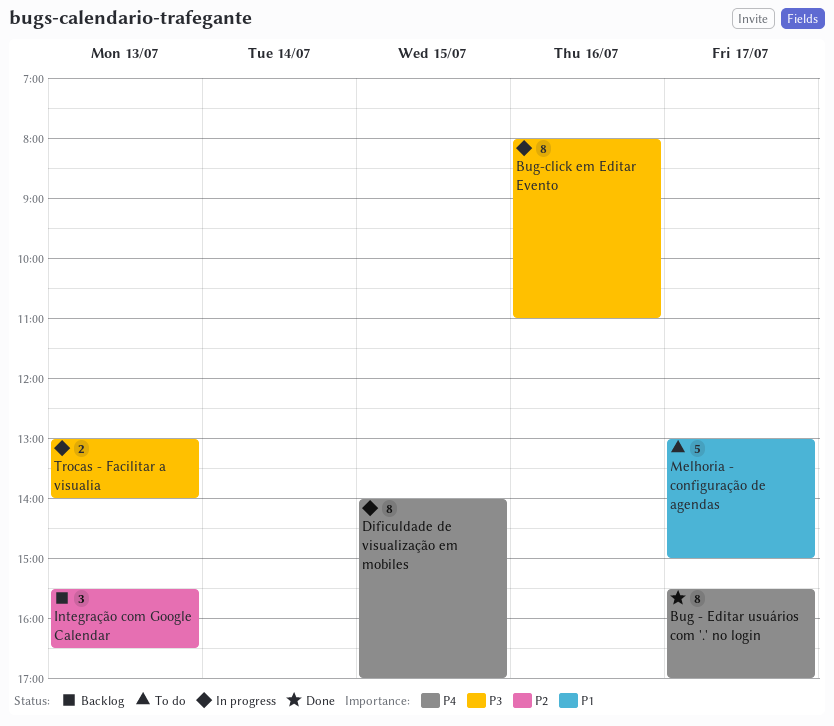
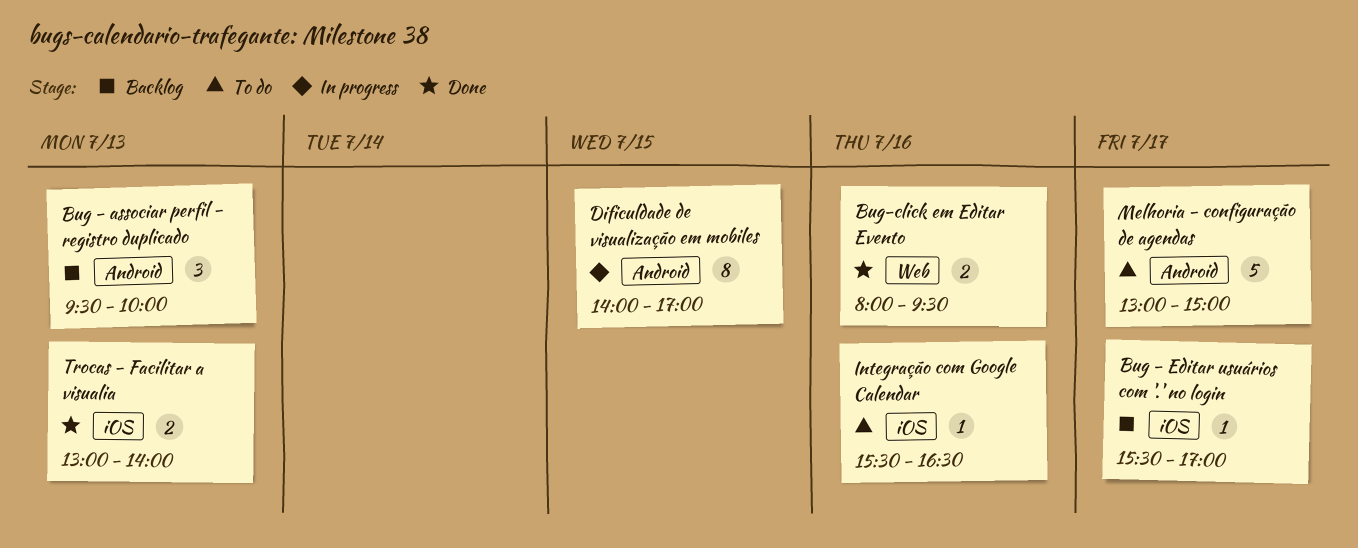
Bug - associar perfil - registro duplicado: none -> present
Bug - Editar usuários com '.' no login, status: Done -> Backlog
Bug - Editar usuários com '.' no login, estimate: 8 -> 1
Bug-click em Editar Evento, status: In progress -> Done
Bug-click em Editar Evento, estimate: 8 -> 2
Bug-click em Editar Evento, ends: 11:00 -> 09:30
Integração com Google Calendar, status: Backlog -> To do
Integração com Google Calendar, estimate: 3 -> 1
Integração com Google Calendar, day: Jul 13 -> Jul 16
Trocas - Facilitar a visualia, status: In progress -> Done

